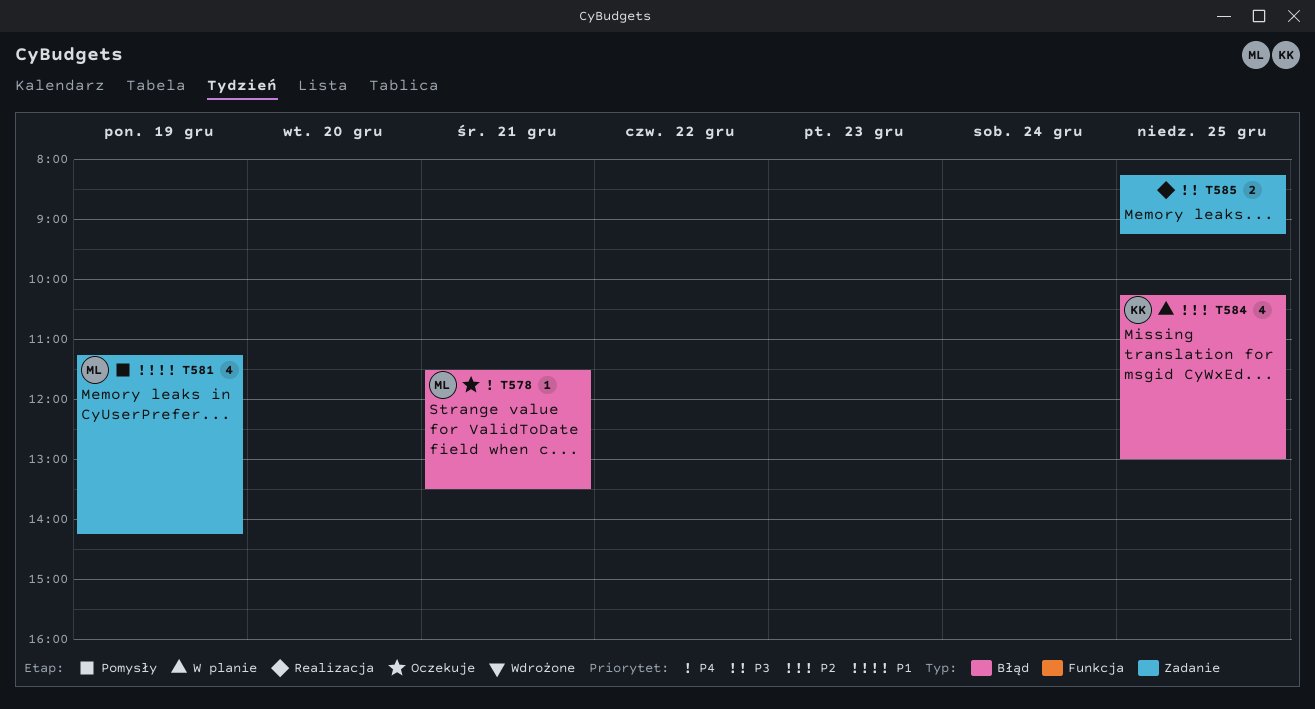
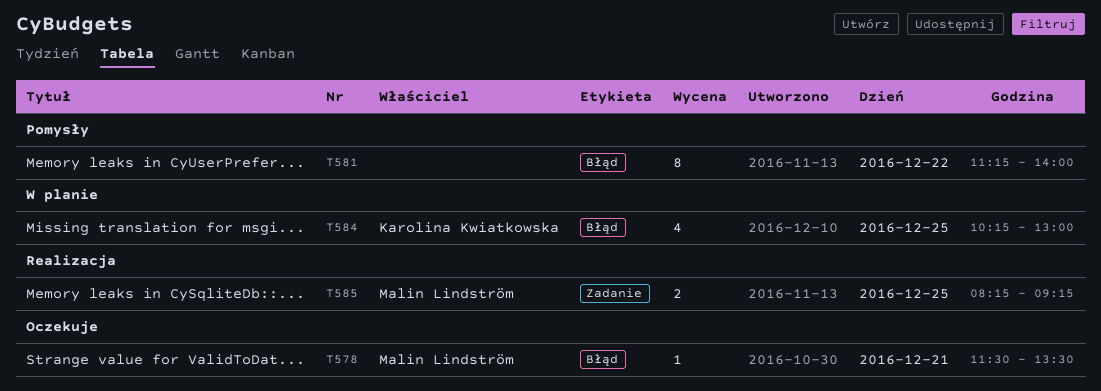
T581, owner: Malin Lindström -> none
T581, label: Zadanie -> Błąd
T581, estimate: 4 -> 8
T581, day: Dec 19 -> Dec 22
T581, ends: 14:15 -> 14:00
T585, owner: none -> Malin Lindström

